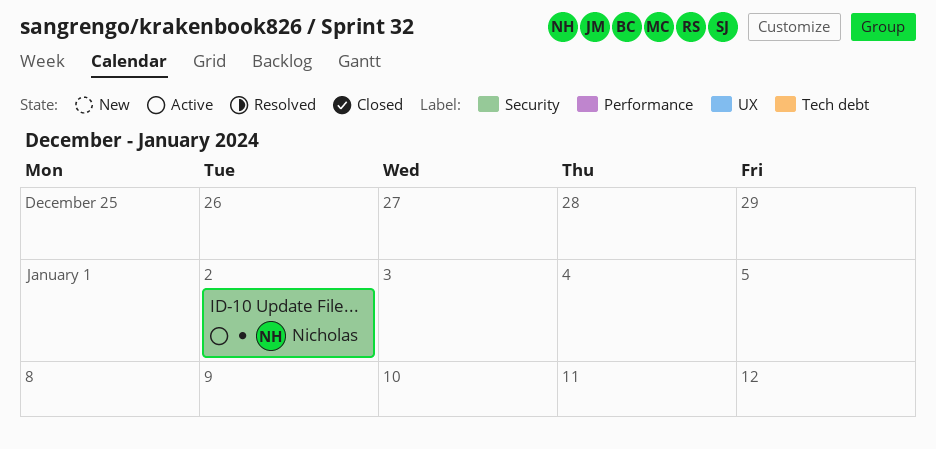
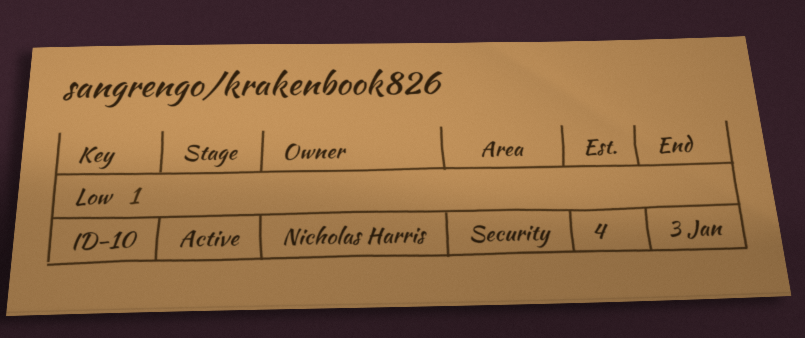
ID-10, estimate: 1 -> 4
ID-10, due: Jan 2 -> Jan 3

